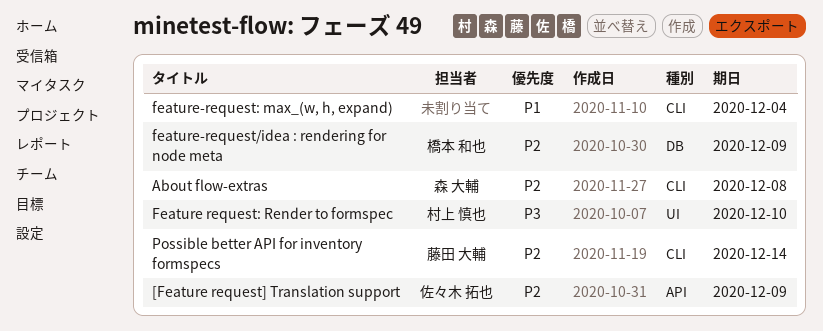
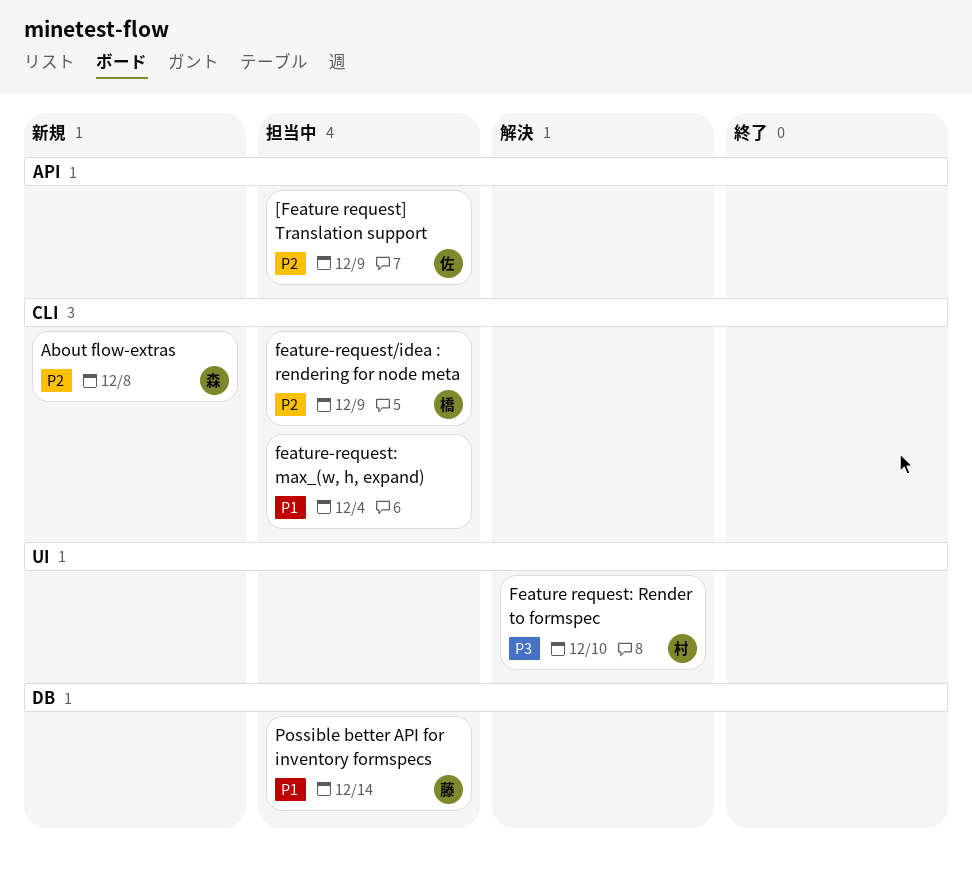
feature-request/idea : rendering for node meta, label: DB -> CLI
Possible better API for inventory formspecs, priority: P2 -> P1
Possible better API for inventory formspecs, label: CLI -> DB

